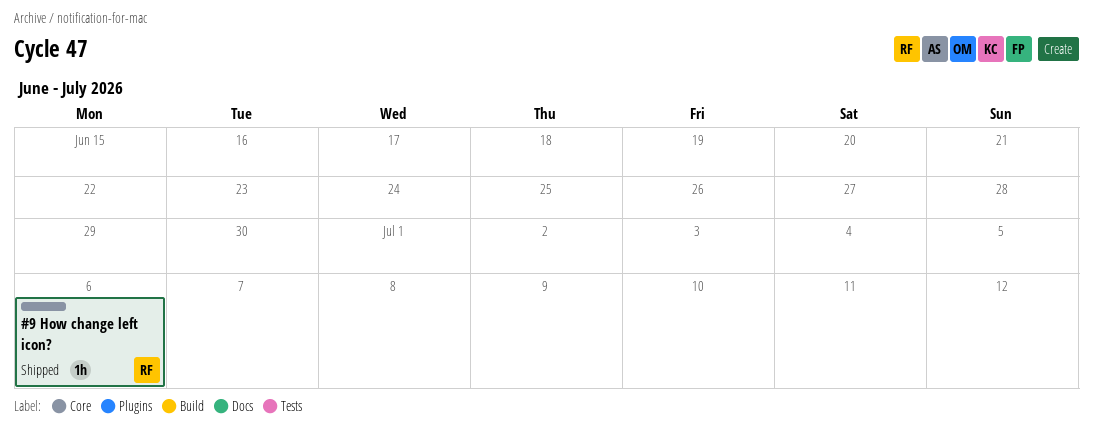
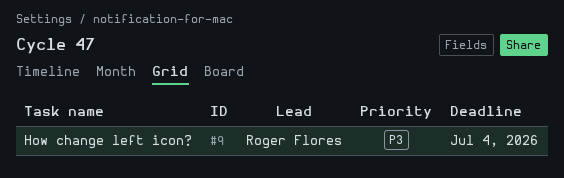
#9, due: Jul 6 -> Jul 4

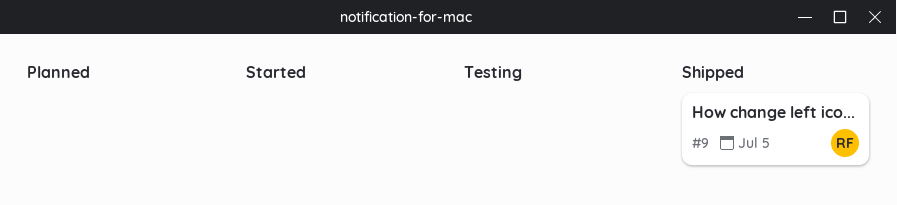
#9, due: Jul 4 -> Jul 5

